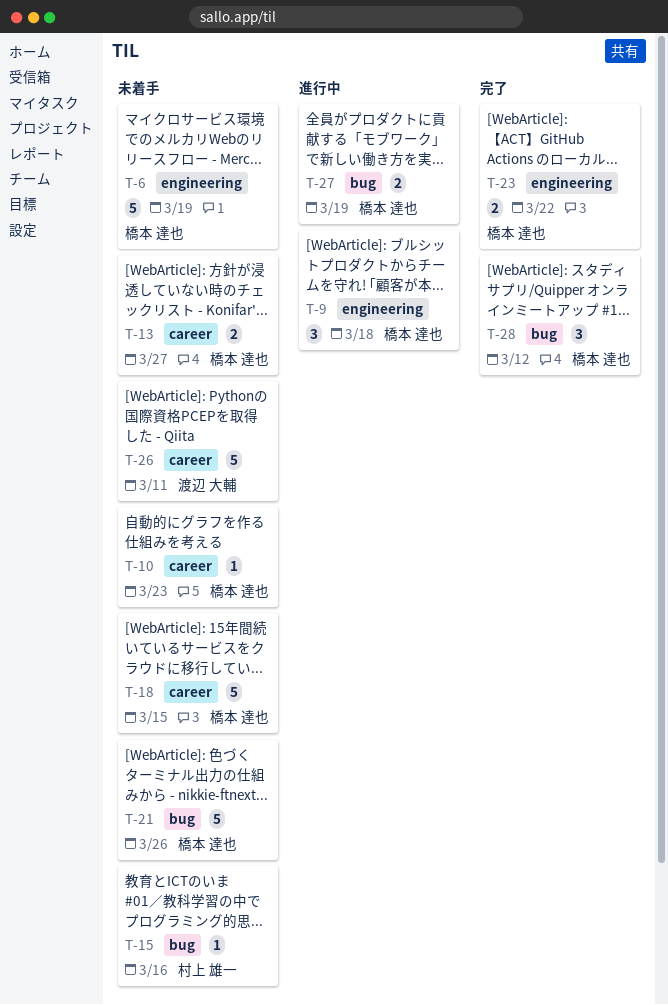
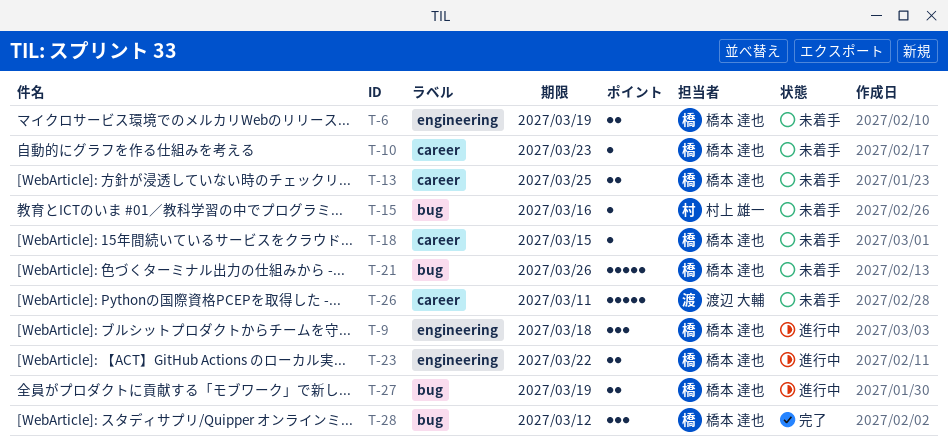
T-6, estimate: 5 -> 2
T-13, due: Mar 27 -> Mar 25
T-18, estimate: 5 -> 1
T-23, status: 完了 -> 進行中

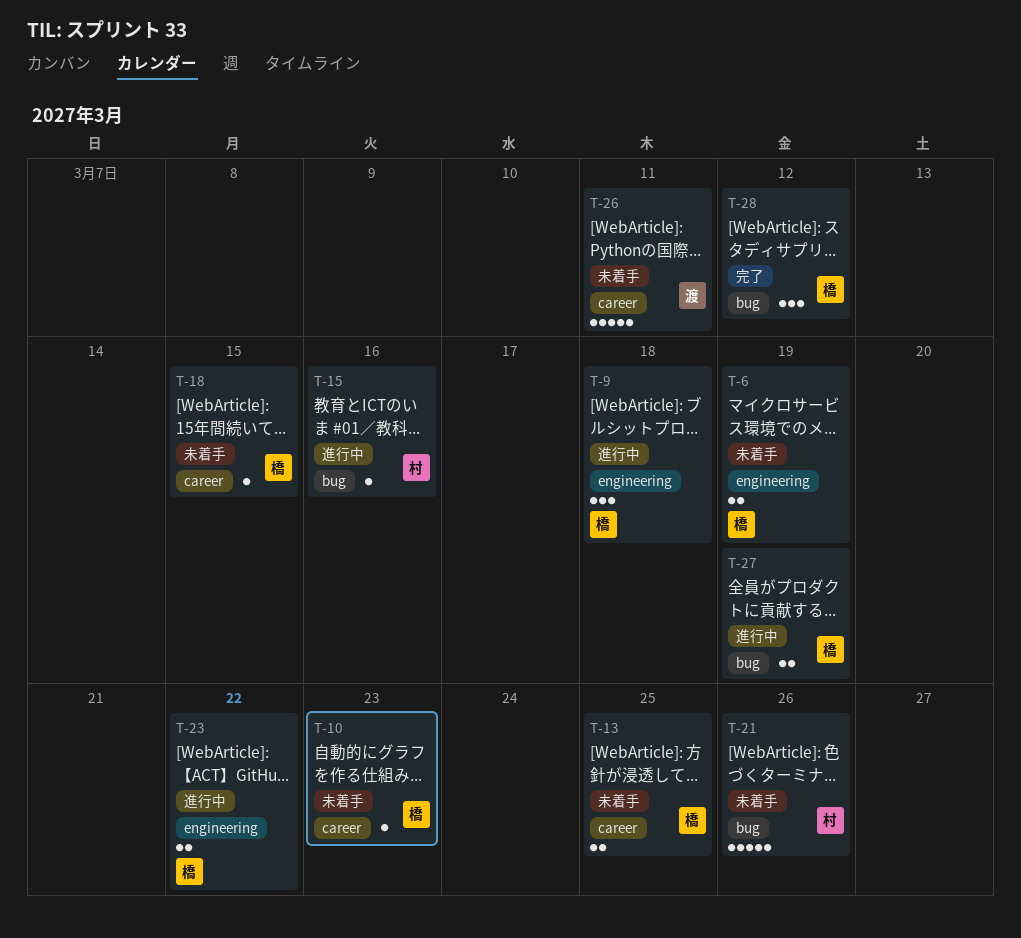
T-15, status: 未着手 -> 進行中
T-21, owner: 橋本 達也 -> 村上 雄一

